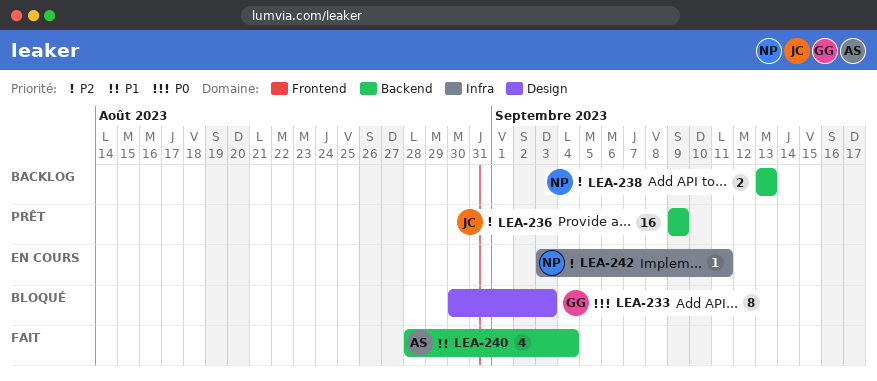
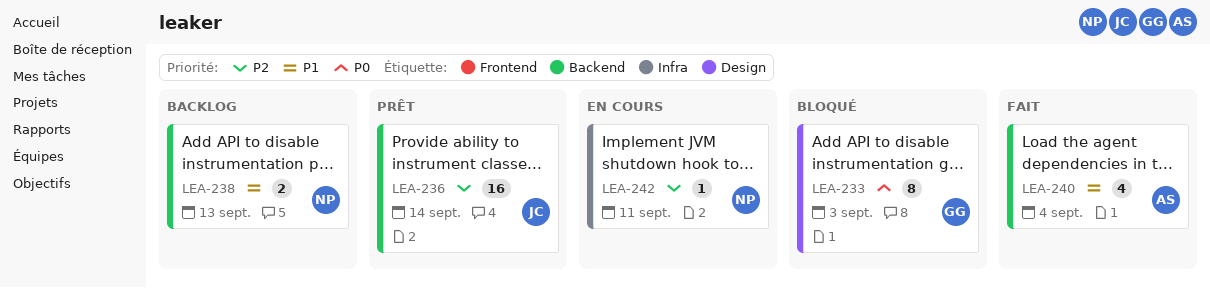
LEA-236, due: Sep 9 -> Sep 14
LEA-238, priority: P2 -> P1

